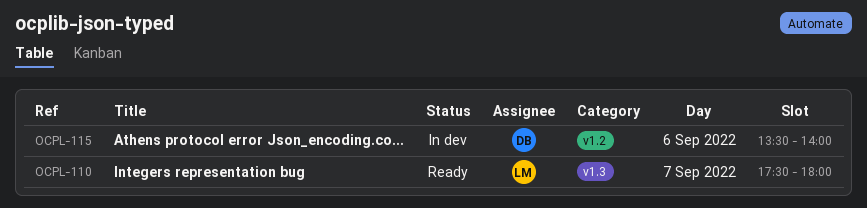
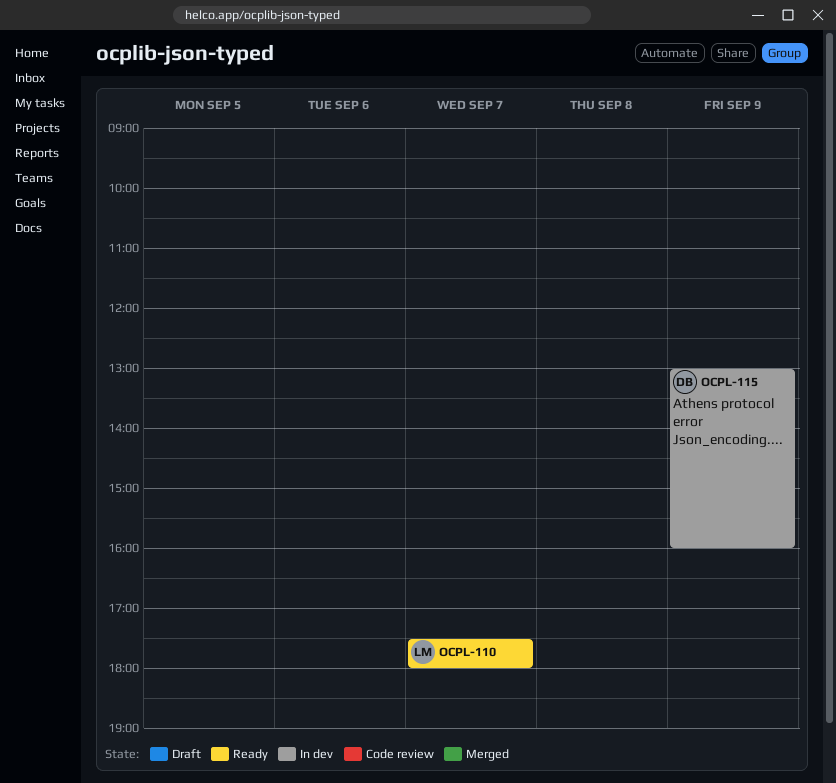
OCPL-115, day: Sep 6 -> Sep 9
OCPL-115, begins: 13:30 -> 13:00
OCPL-115, ends: 14:00 -> 16:00

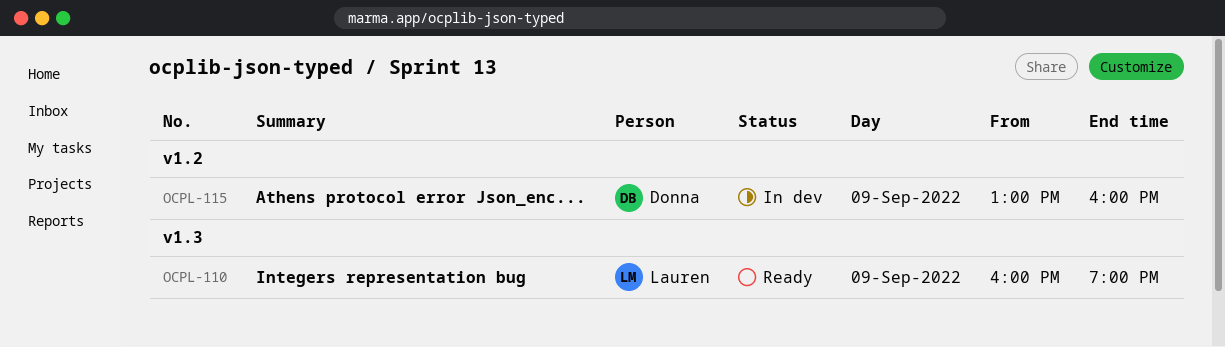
OCPL-110, day: Sep 7 -> Sep 9
OCPL-110, begins: 17:30 -> 16:00
OCPL-110, ends: 18:00 -> 19:00

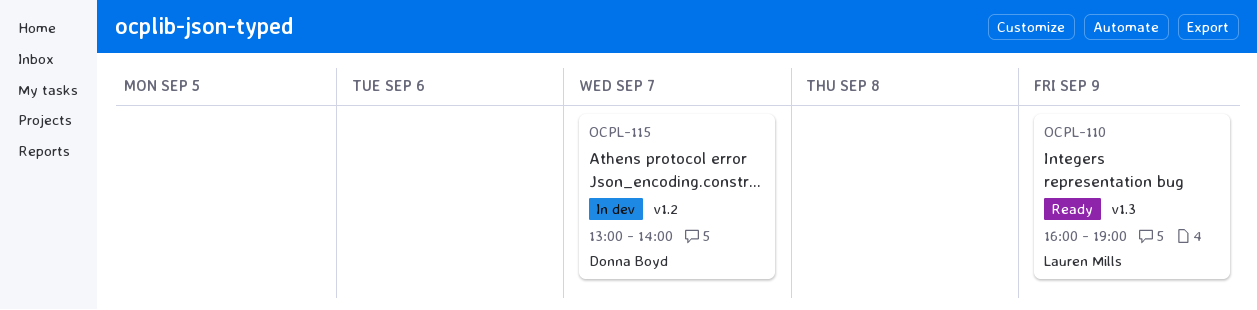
OCPL-115, day: Sep 9 -> Sep 7
OCPL-115, ends: 16:00 -> 14:00

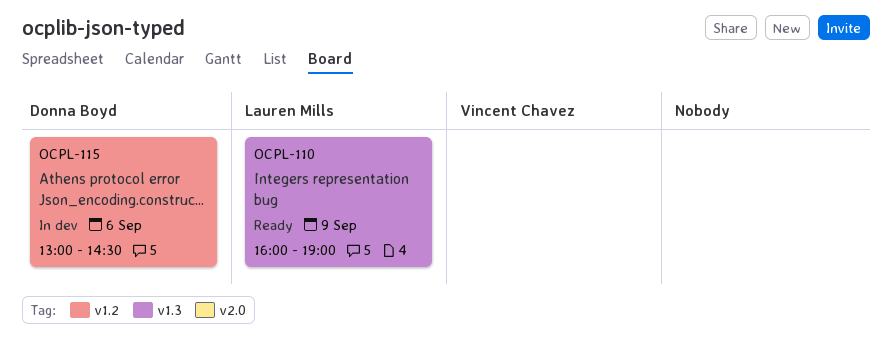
OCPL-115, day: Sep 7 -> Sep 6
OCPL-115, ends: 14:00 -> 14:30

